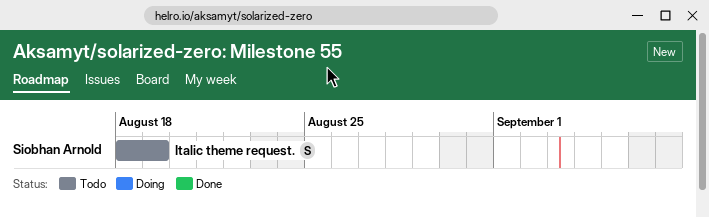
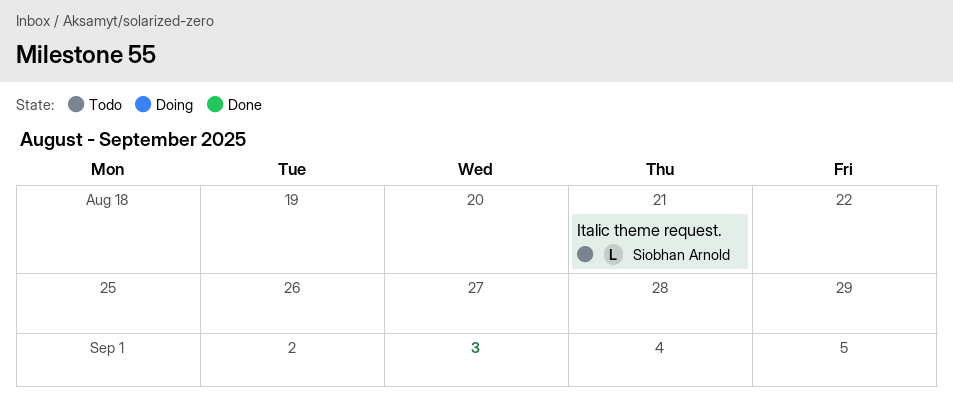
Italic theme request., estimate: S -> L
Italic theme request., due: Aug 19 -> Aug 21

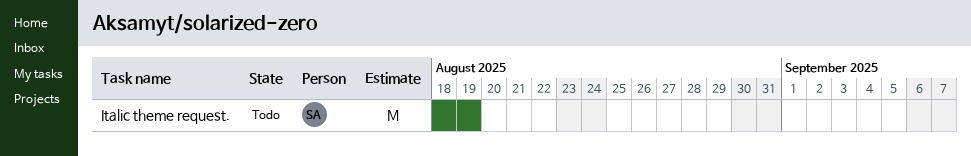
Italic theme request., estimate: L -> M
Italic theme request., due: Aug 21 -> Aug 19

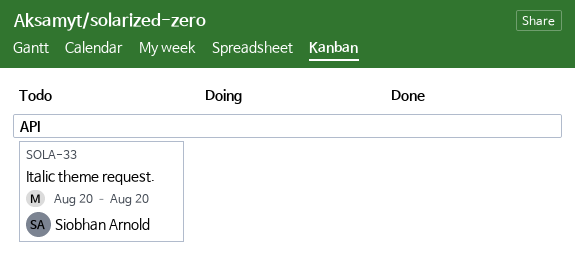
Italic theme request., start: Aug 18 -> Aug 20
Italic theme request., due: Aug 19 -> Aug 20

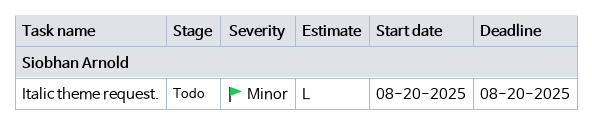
Italic theme request., estimate: M -> L

